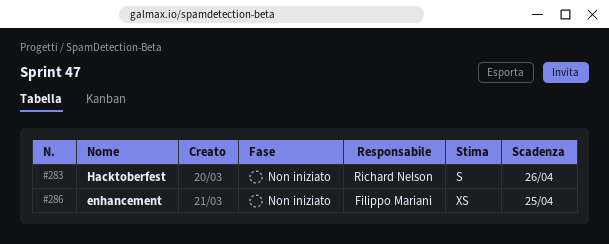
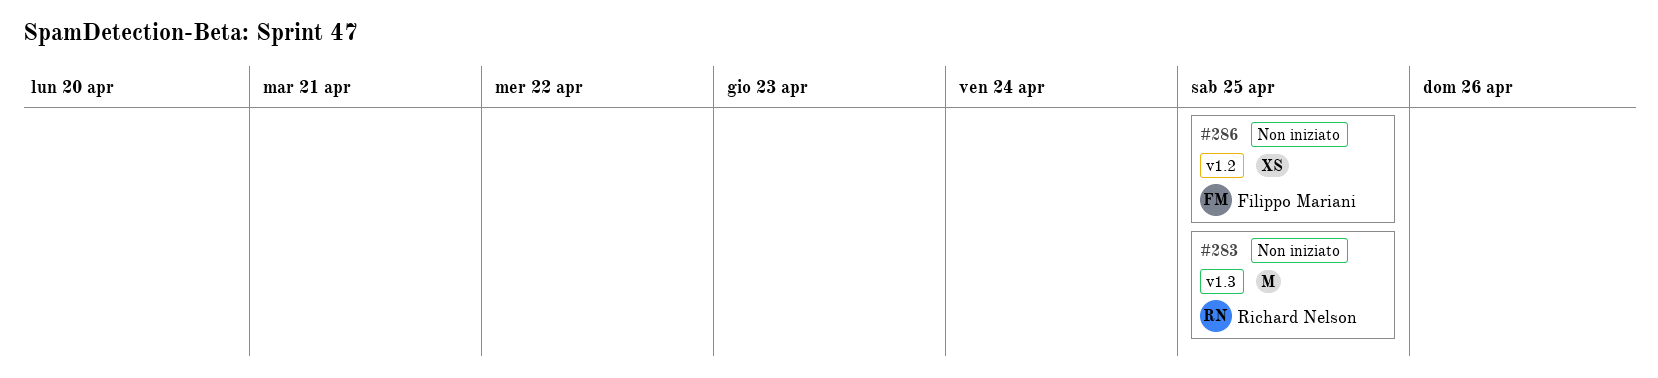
#283, estimate: S -> M
#283, due: Apr 26 -> Apr 25

